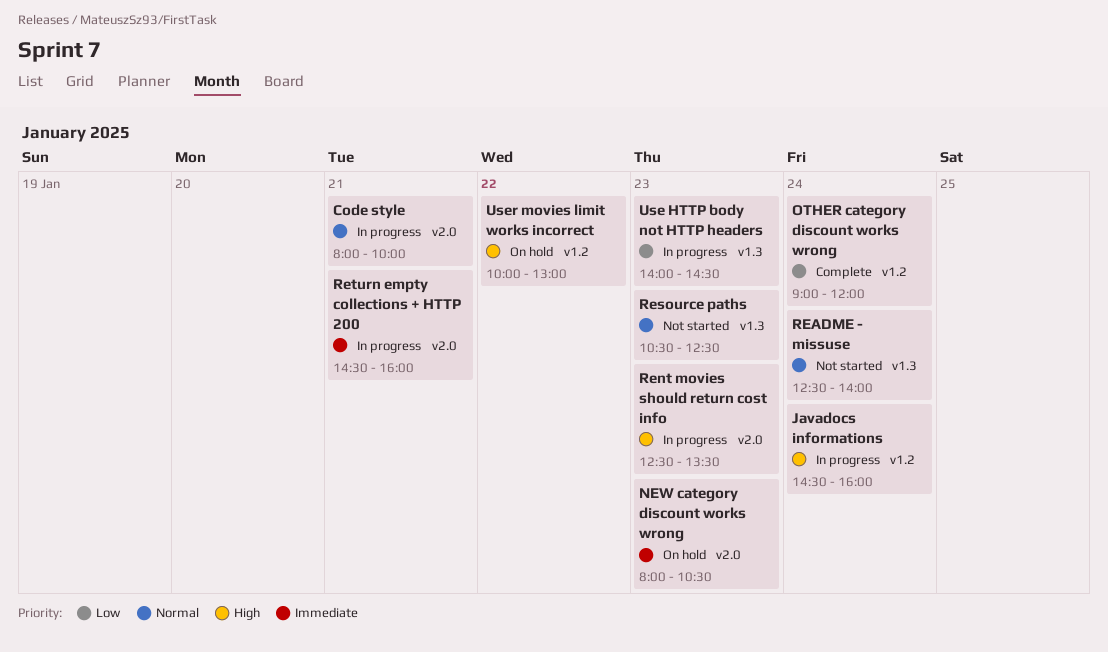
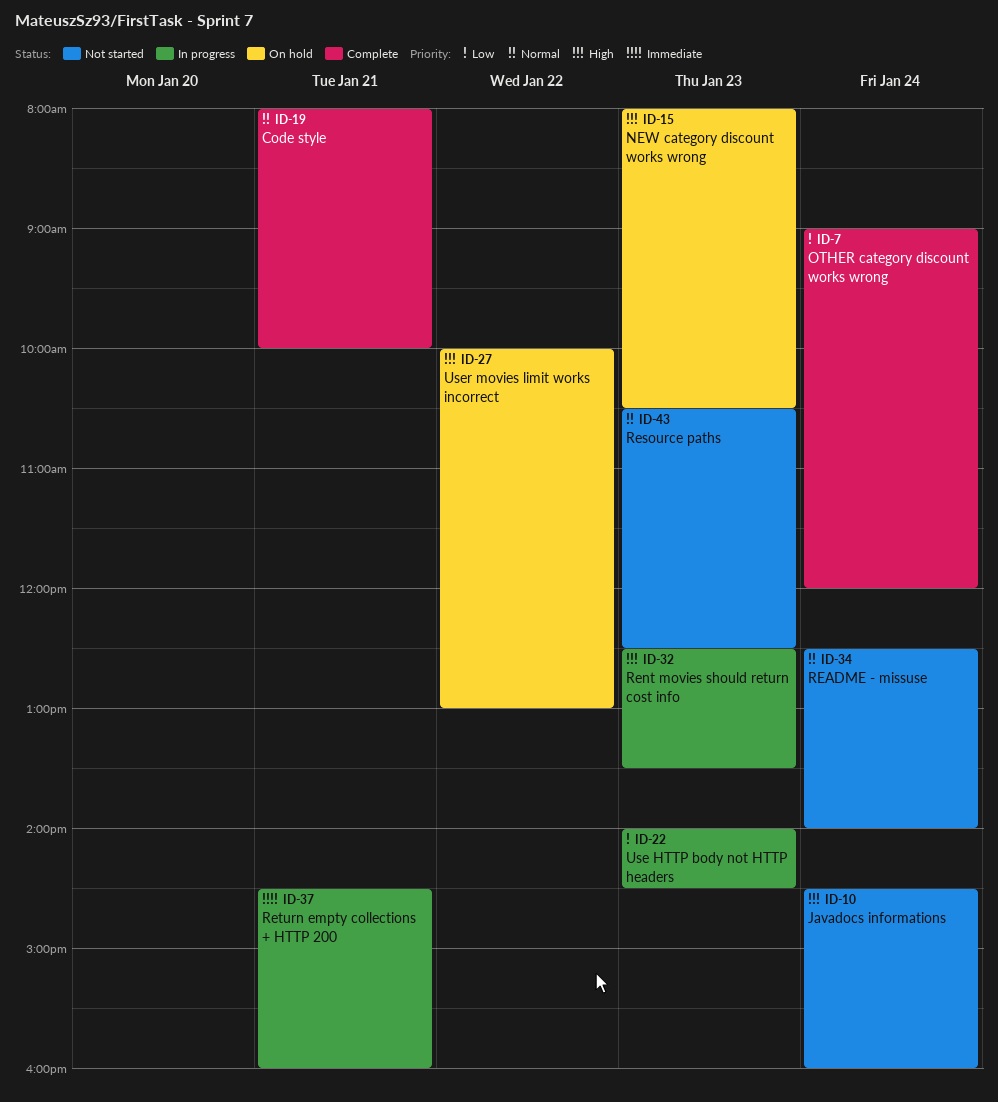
Code style, status: In progress -> Complete
Javadocs informations, status: In progress -> Not started
NEW category discount works wrong, priority: Immediate -> High

